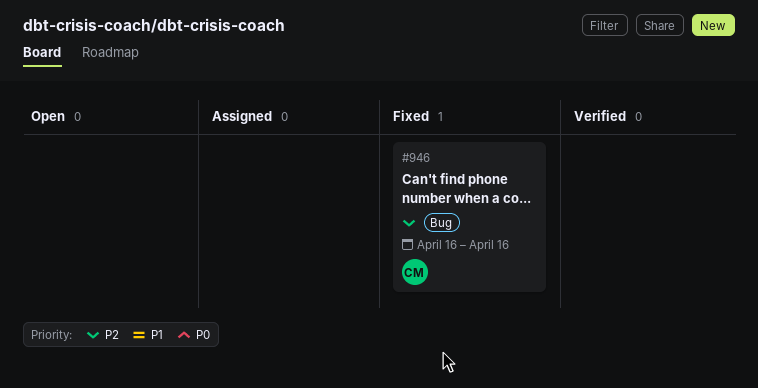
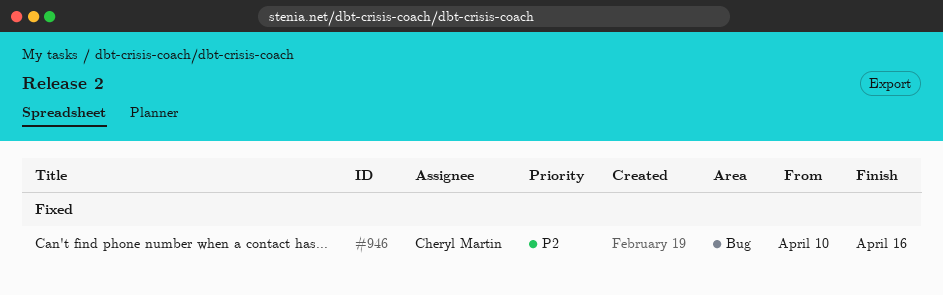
#946, start: Apr 16 -> Apr 10

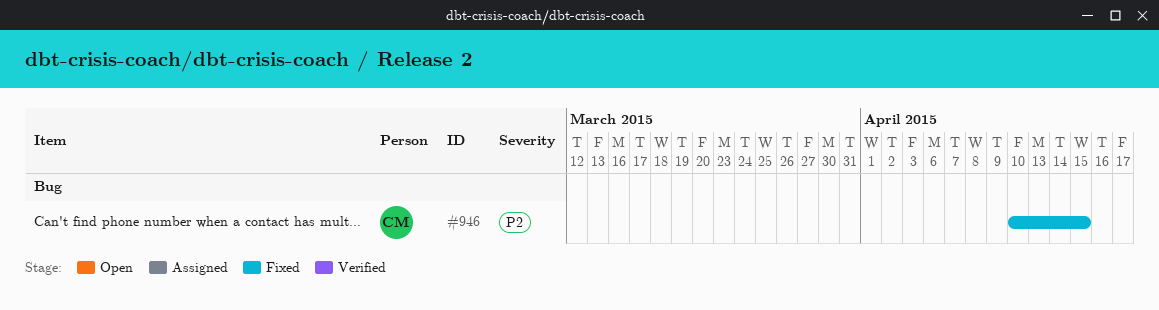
#946, due: Apr 16 -> Apr 15

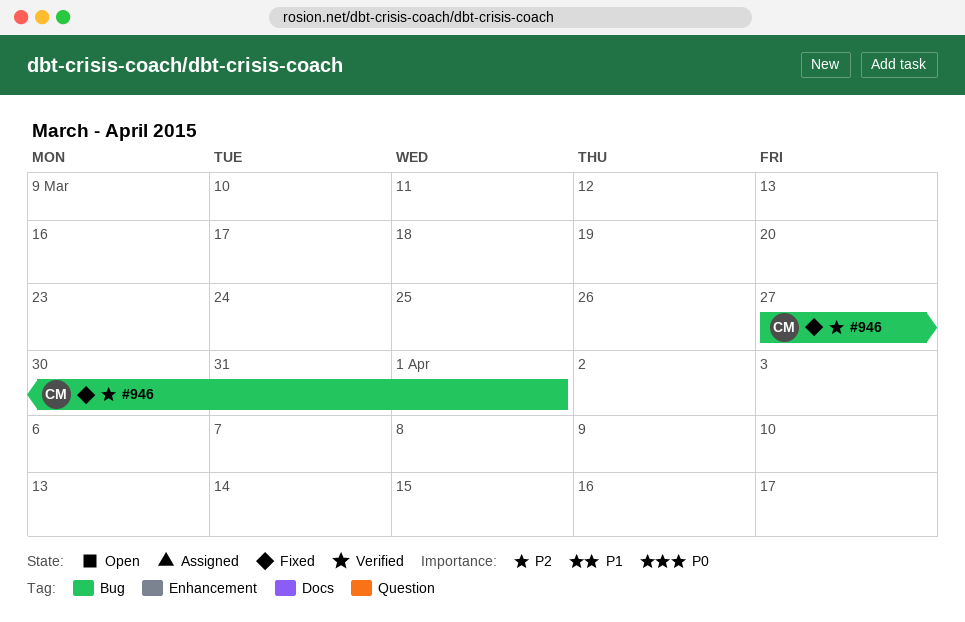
#946, start: Apr 10 -> Mar 27
#946, due: Apr 15 -> Apr 1

